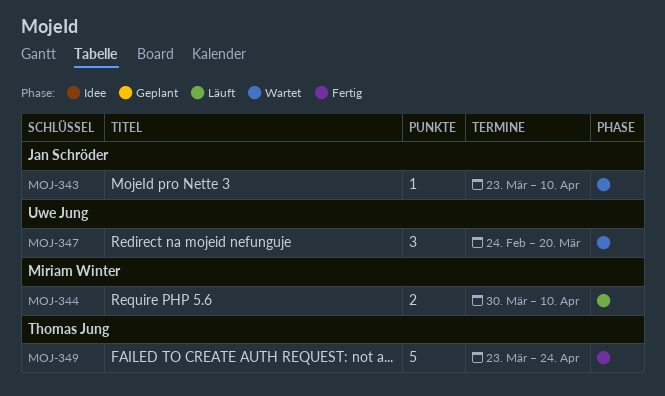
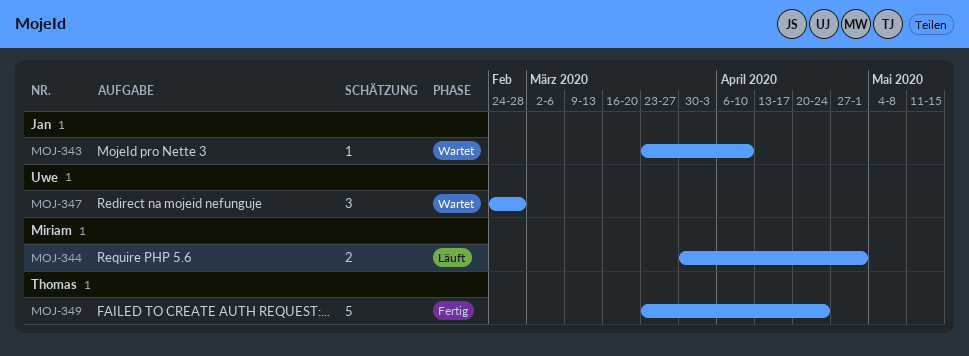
MOJ-344, due: Apr 10 -> May 1
MOJ-347, due: Mar 20 -> Feb 28

